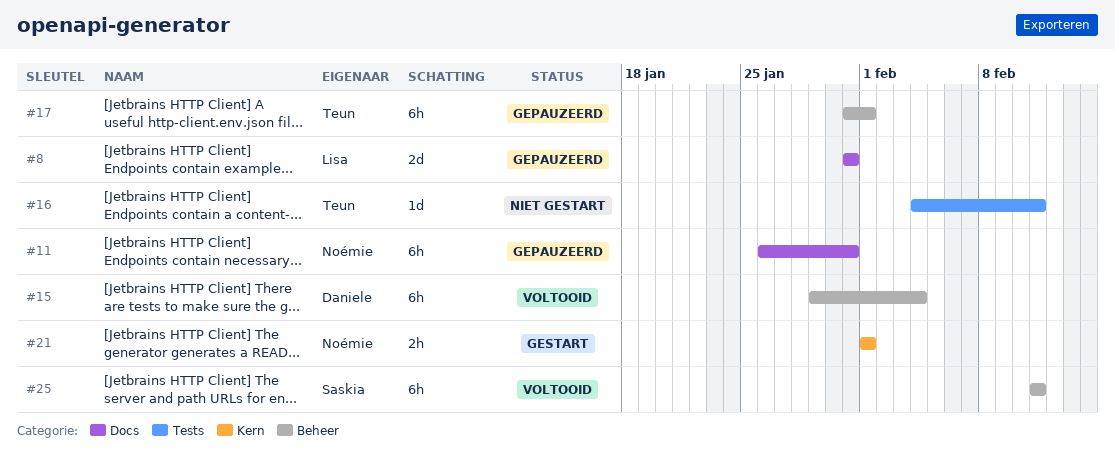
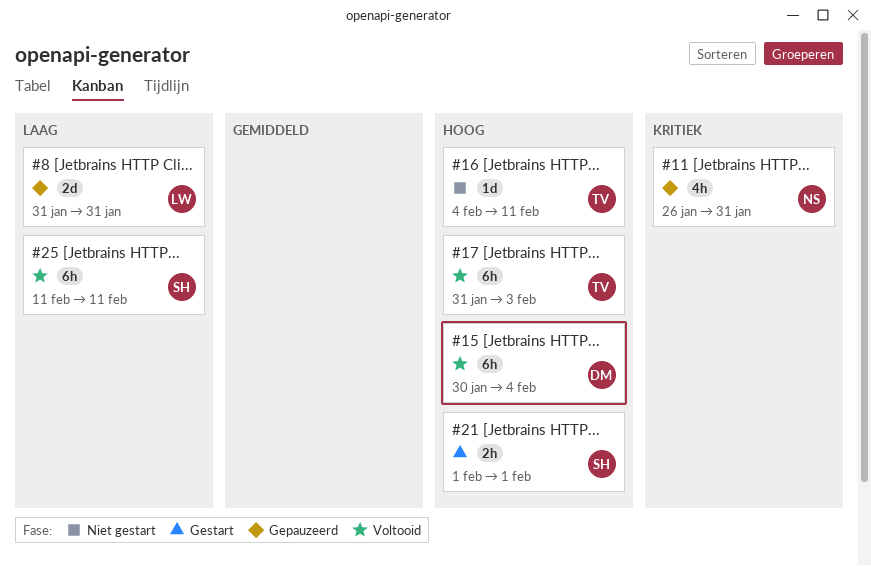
#11, estimate: 6h -> 4h
#15, start: Jan 29 -> Jan 30
#17, status: Gepauzeerd -> Voltooid
#17, due: Feb 1 -> Feb 3
#21, owner: Noémie -> Saskia

